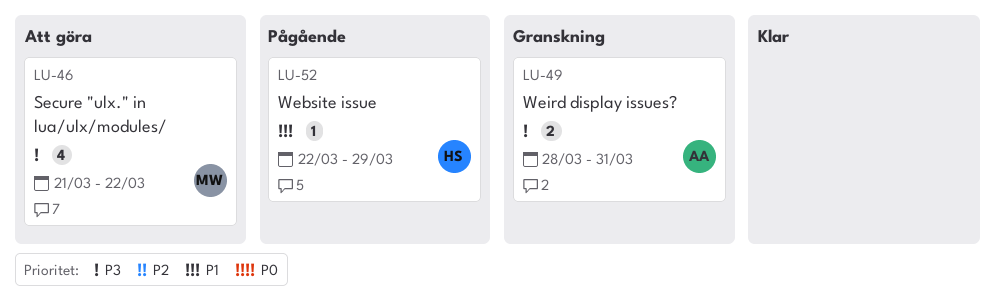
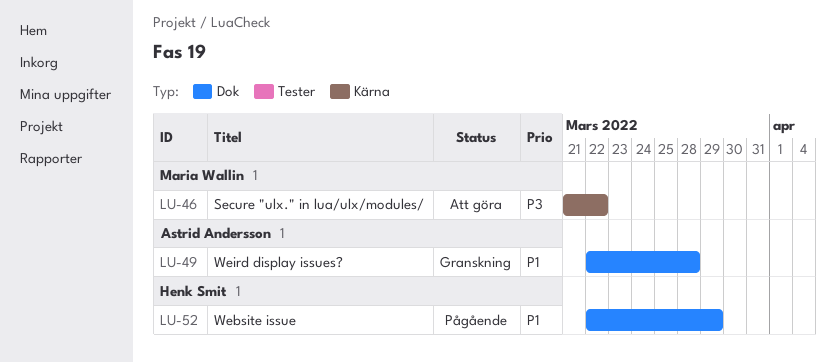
LU-49, priority: P3 -> P1
LU-49, start: Mar 28 -> Mar 22
LU-49, due: Mar 31 -> Mar 28

